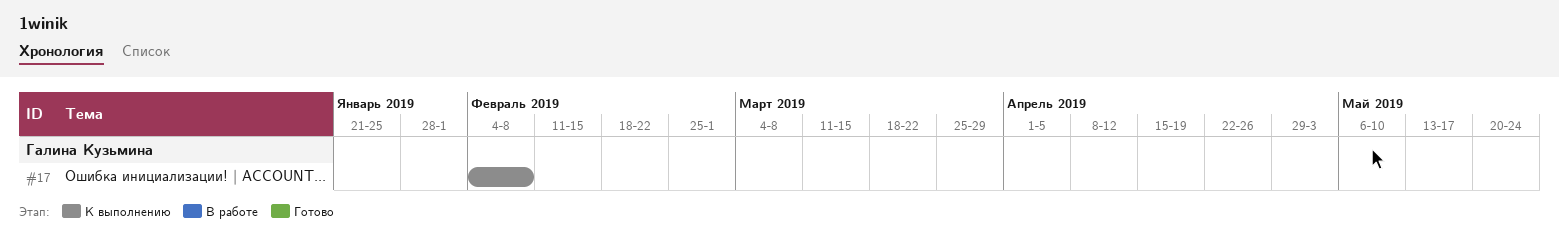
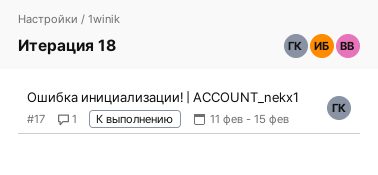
#17, start: Feb 4 -> Feb 11
#17, due: Feb 8 -> Feb 15

